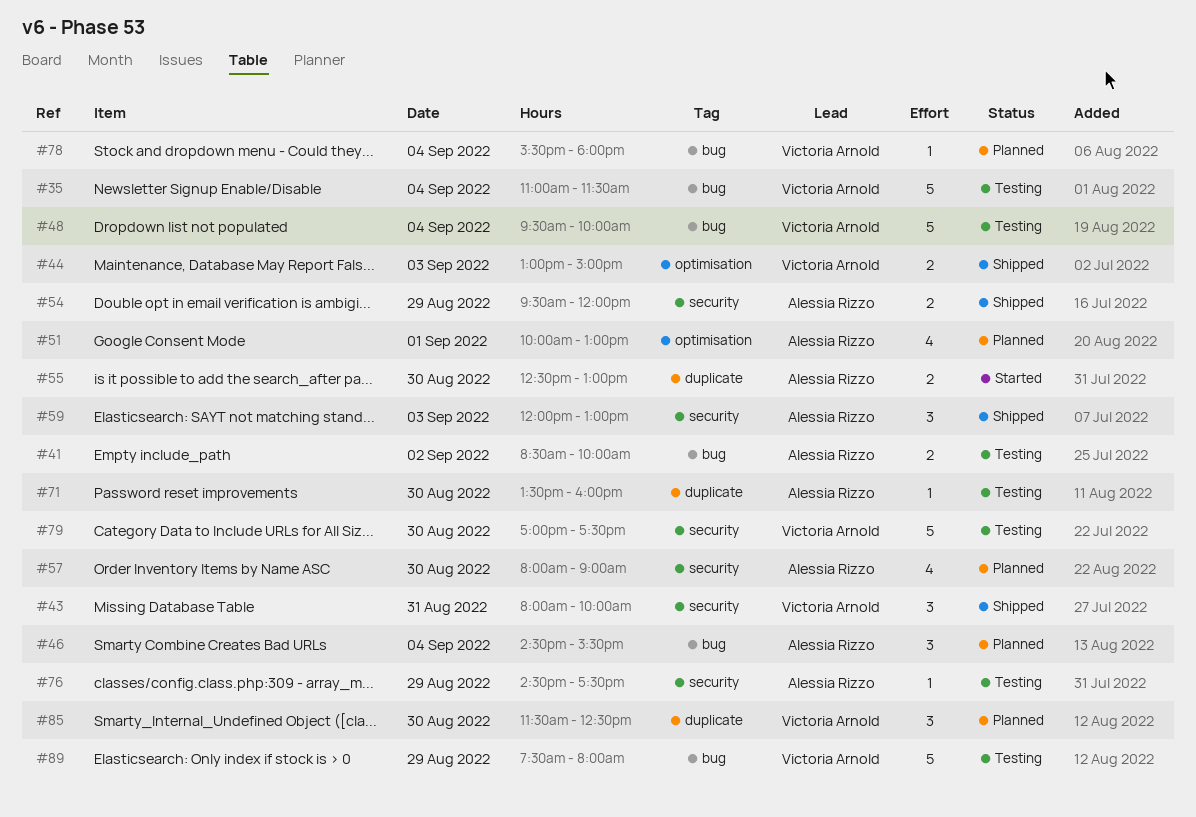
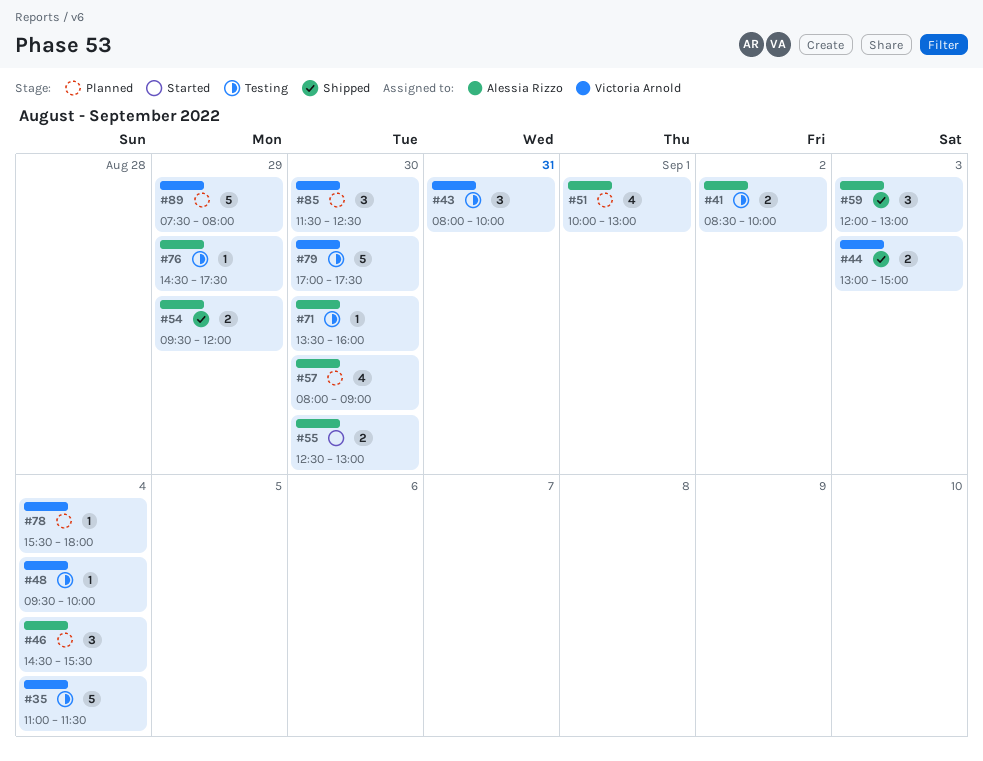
#43, status: Shipped -> Testing
#48, estimate: 5 -> 1
#89, status: Testing -> Planned

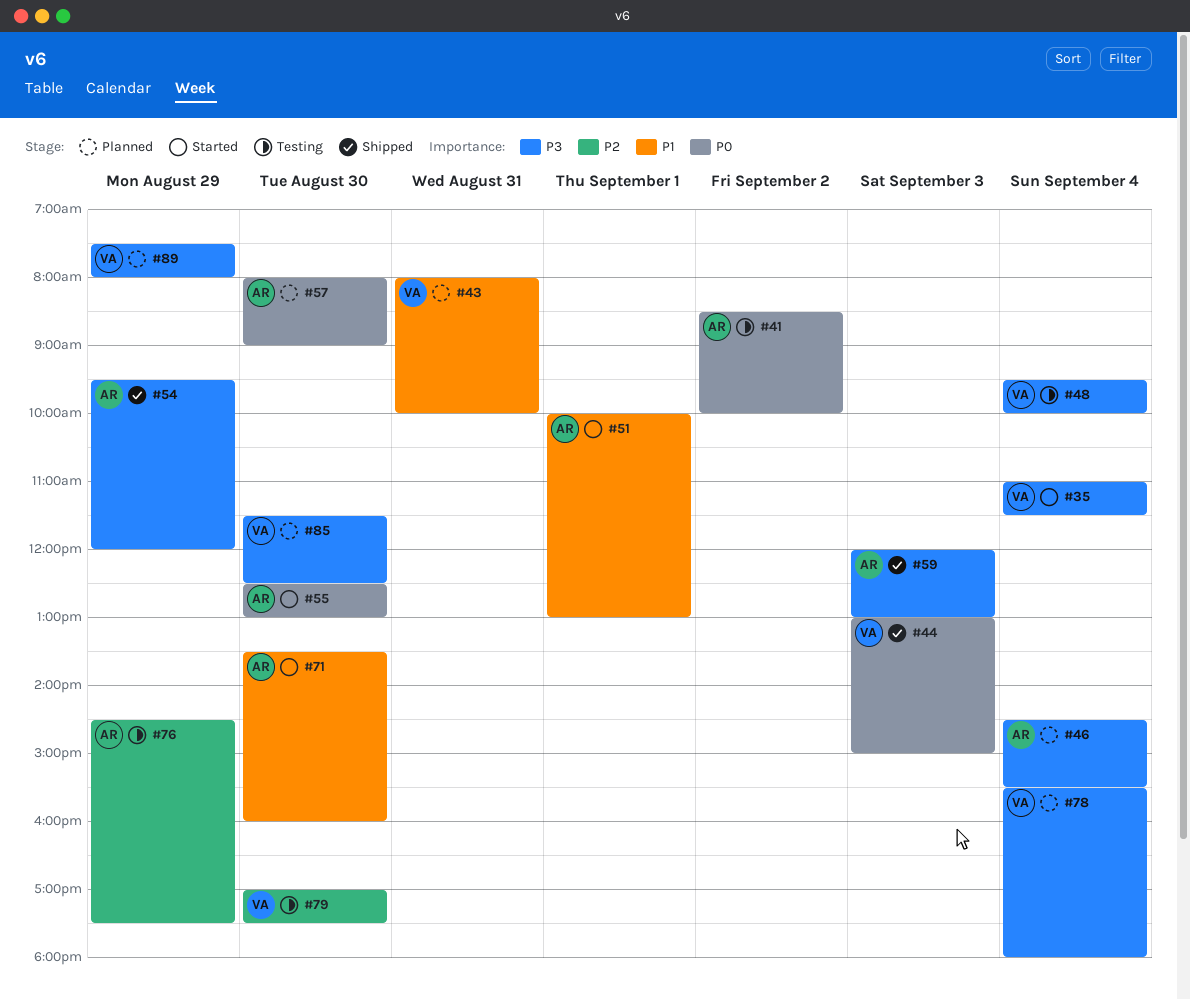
#35, status: Testing -> Started
#43, status: Testing -> Planned
#51, status: Planned -> Started
#71, status: Testing -> Started

